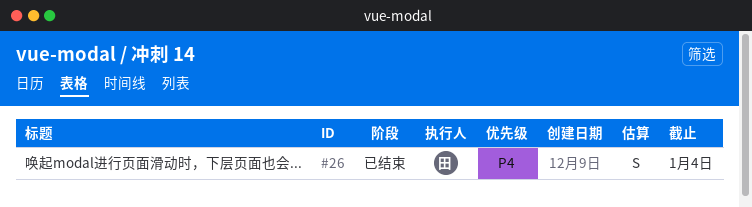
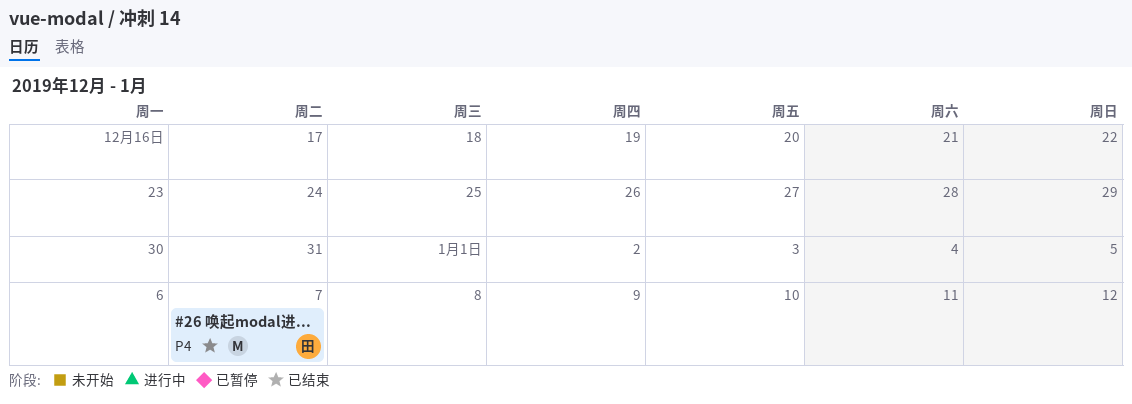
#26, estimate: S -> M
#26, due: Jan 4 -> Jan 7

